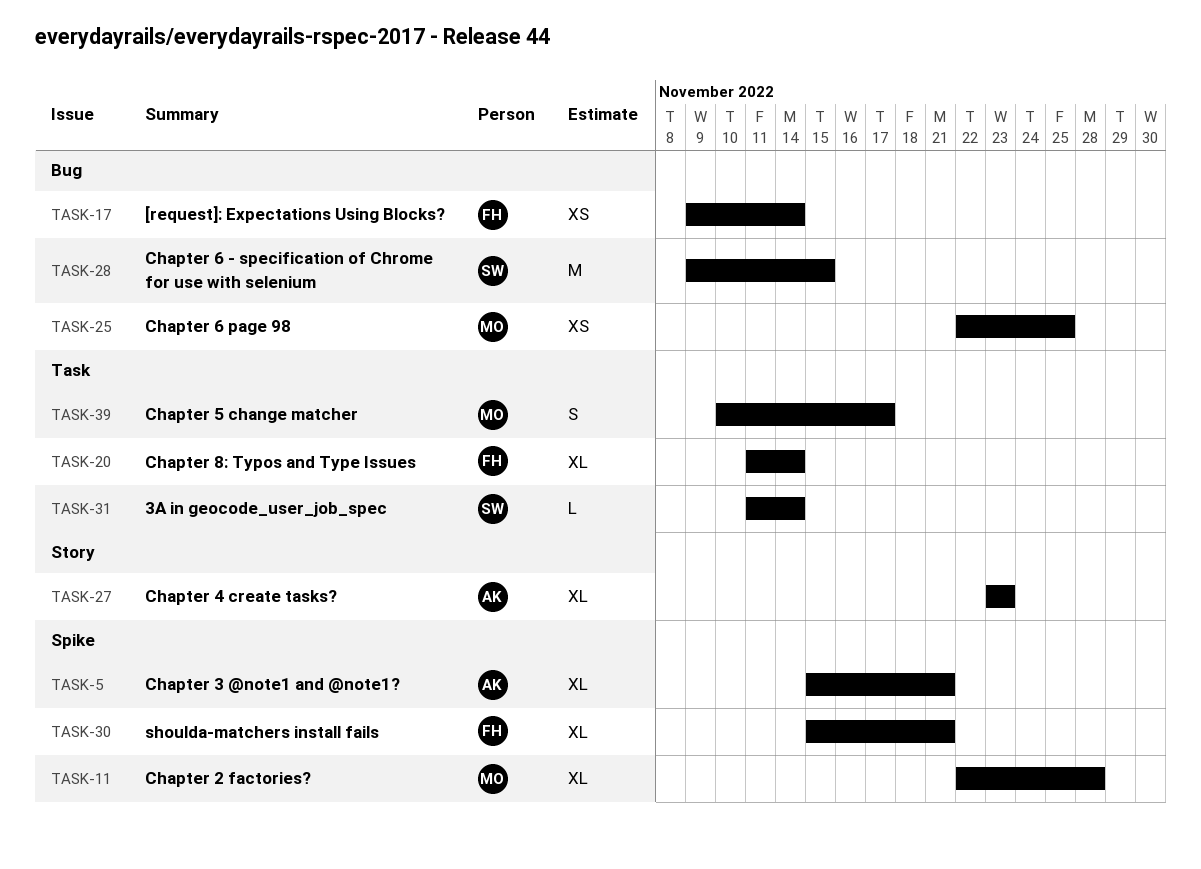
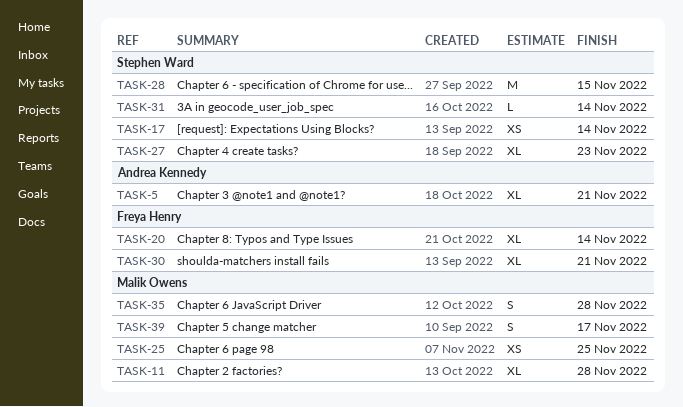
TASK-17, owner: Freya Henry -> Stephen Ward
TASK-27, owner: Andrea Kennedy -> Stephen Ward
TASK-35: none -> present

